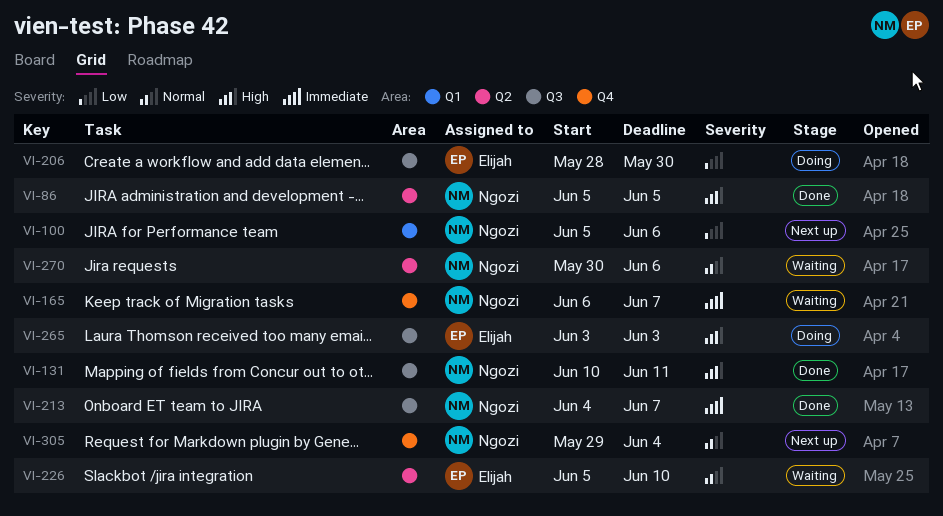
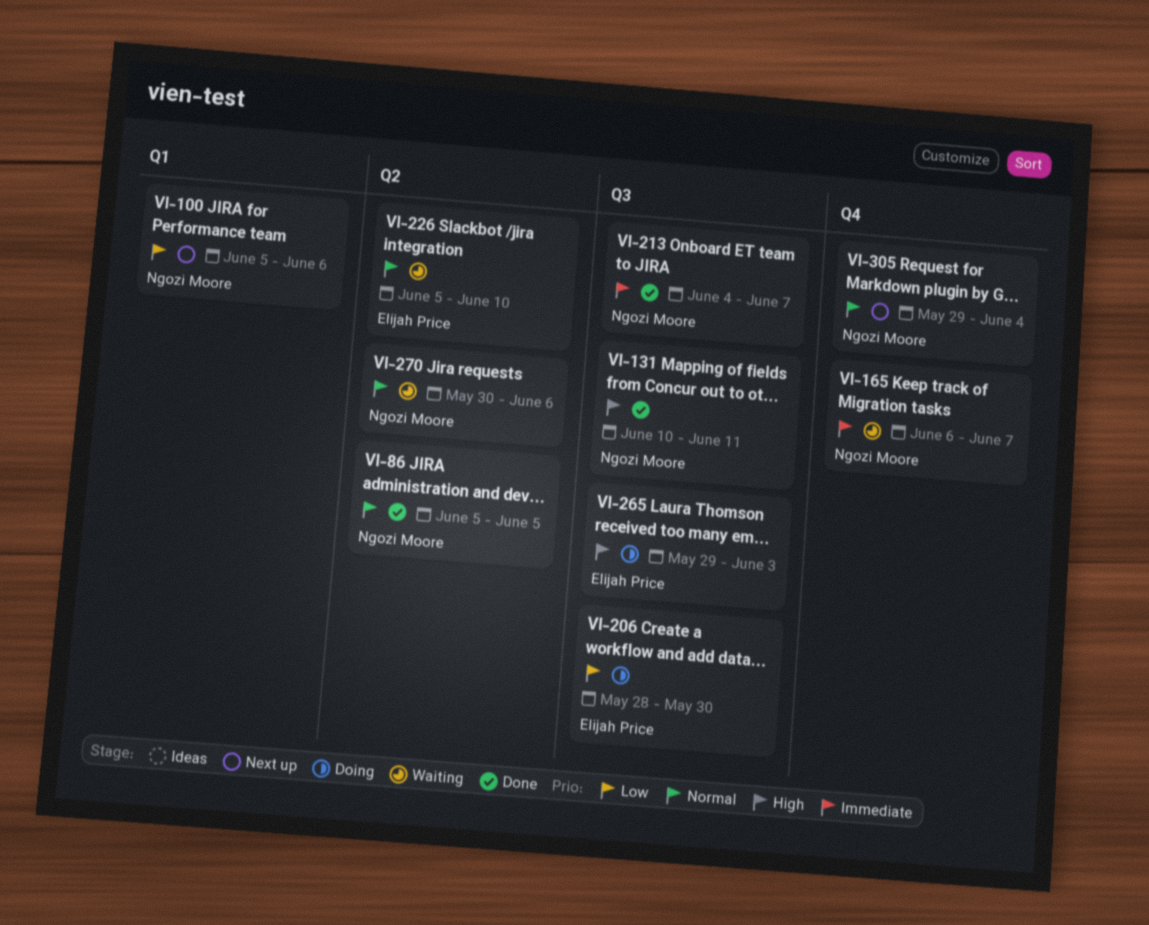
VI-86, priority: High -> Normal
VI-265, start: Jun 3 -> May 29

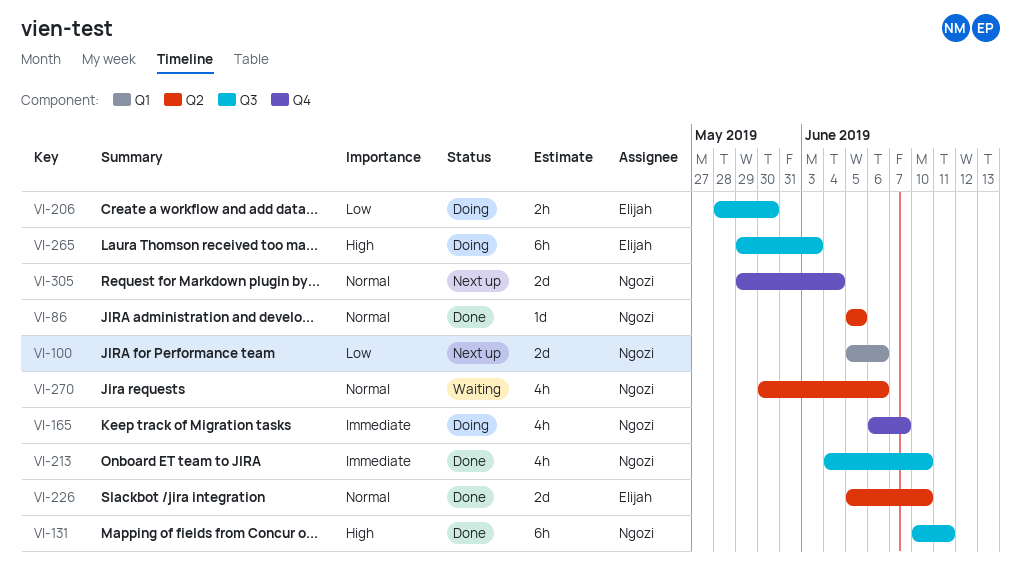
VI-165, status: Waiting -> Doing
VI-213, due: Jun 7 -> Jun 10
VI-226, status: Waiting -> Done

